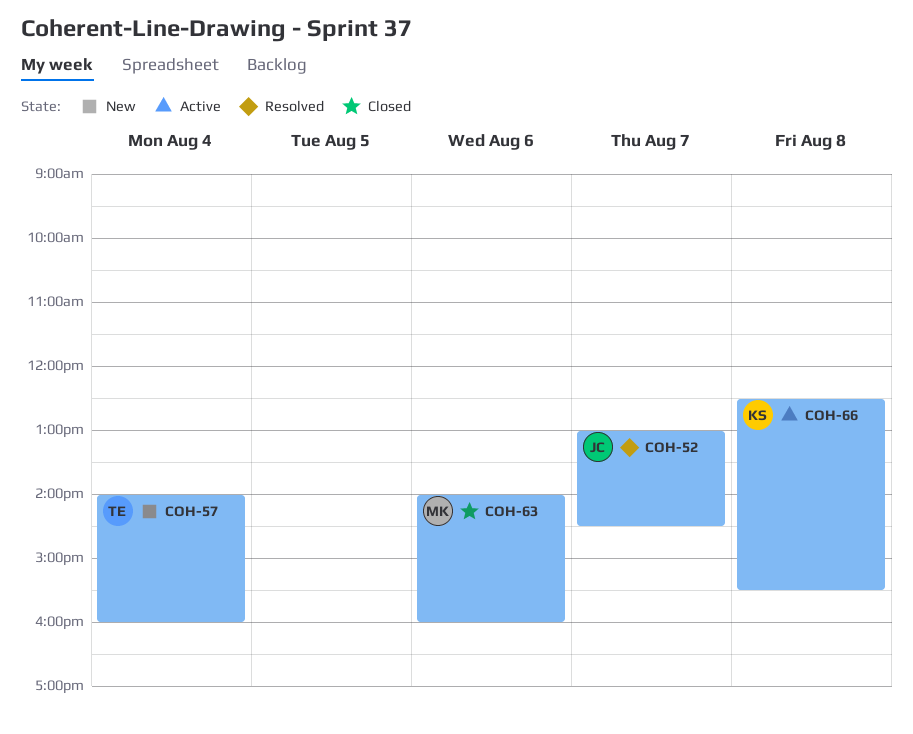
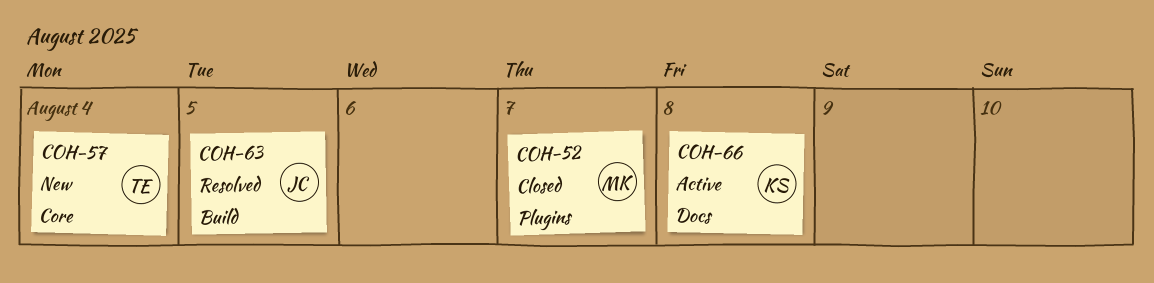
COH-52, status: Resolved -> Closed
COH-52, owner: JC -> MK
COH-63, status: Closed -> Resolved
COH-63, owner: MK -> JC
COH-63, day: Aug 6 -> Aug 5

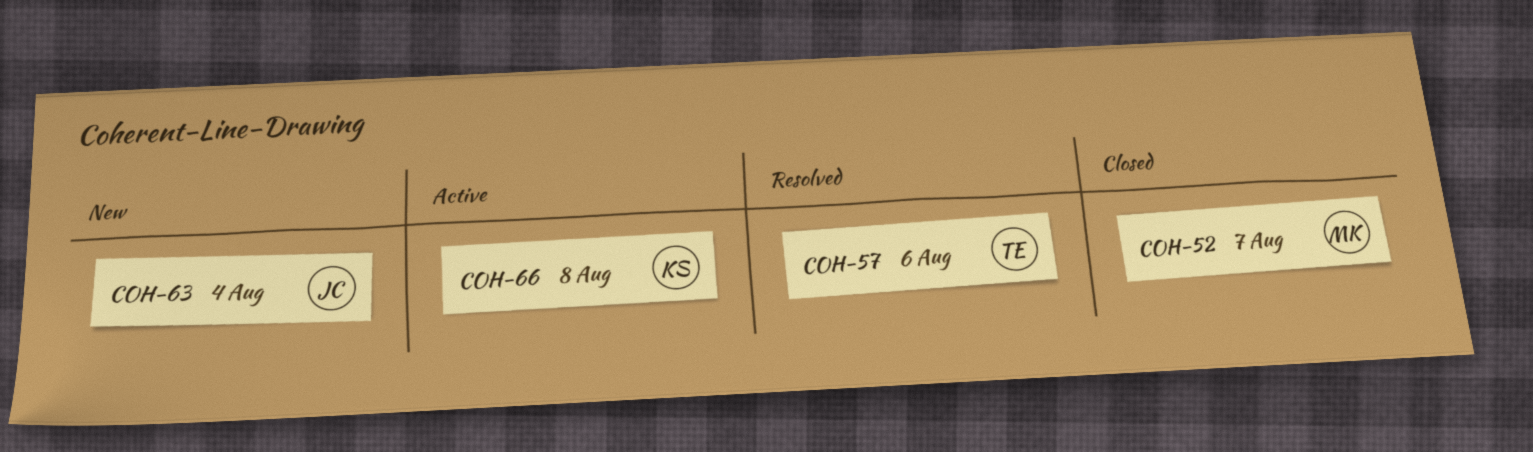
COH-57, status: New -> Resolved
COH-57, day: Aug 4 -> Aug 6
COH-63, status: Resolved -> New
COH-63, day: Aug 5 -> Aug 4

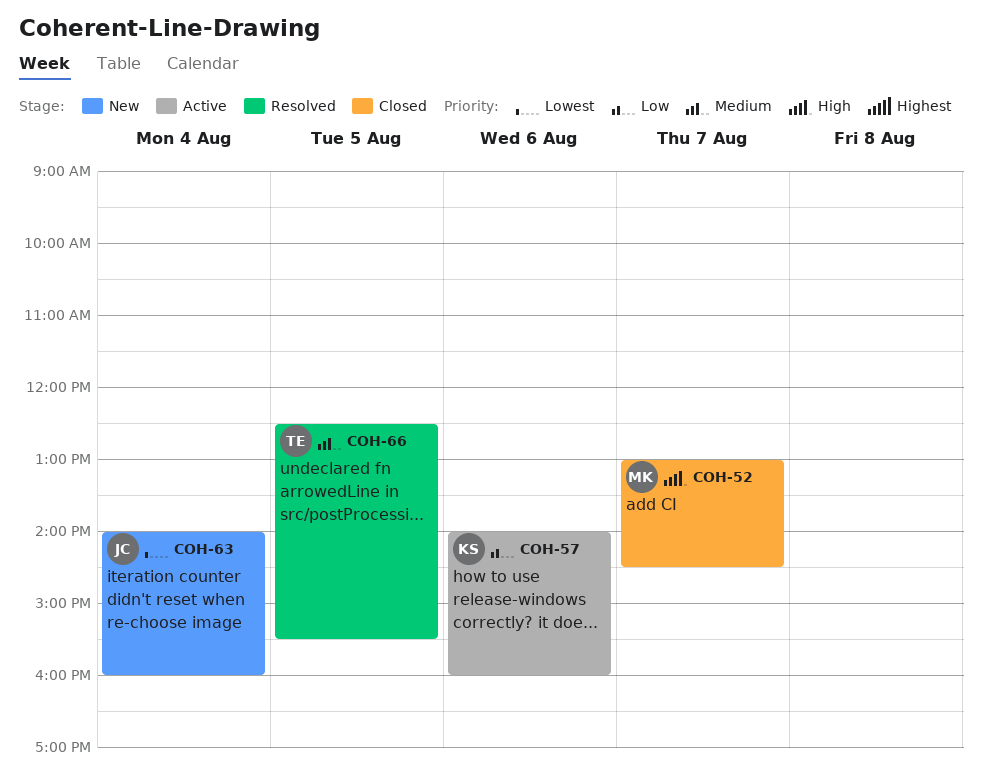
COH-57, status: Resolved -> Active
COH-57, owner: TE -> KS
COH-66, status: Active -> Resolved
COH-66, owner: KS -> TE
COH-66, day: Aug 8 -> Aug 5

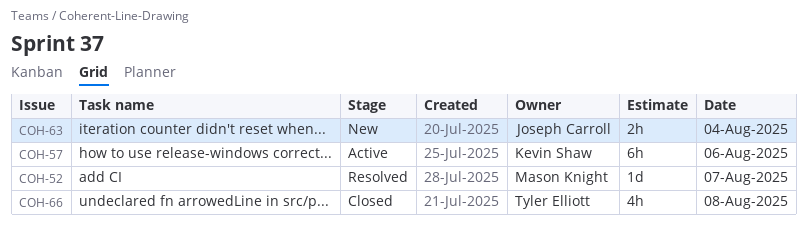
COH-52, status: Closed -> Resolved
COH-66, status: Resolved -> Closed
COH-66, day: Aug 5 -> Aug 8

